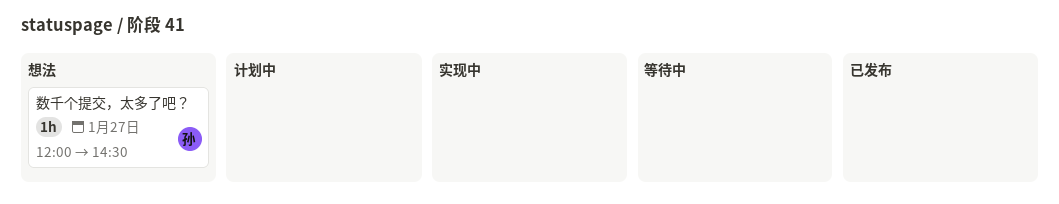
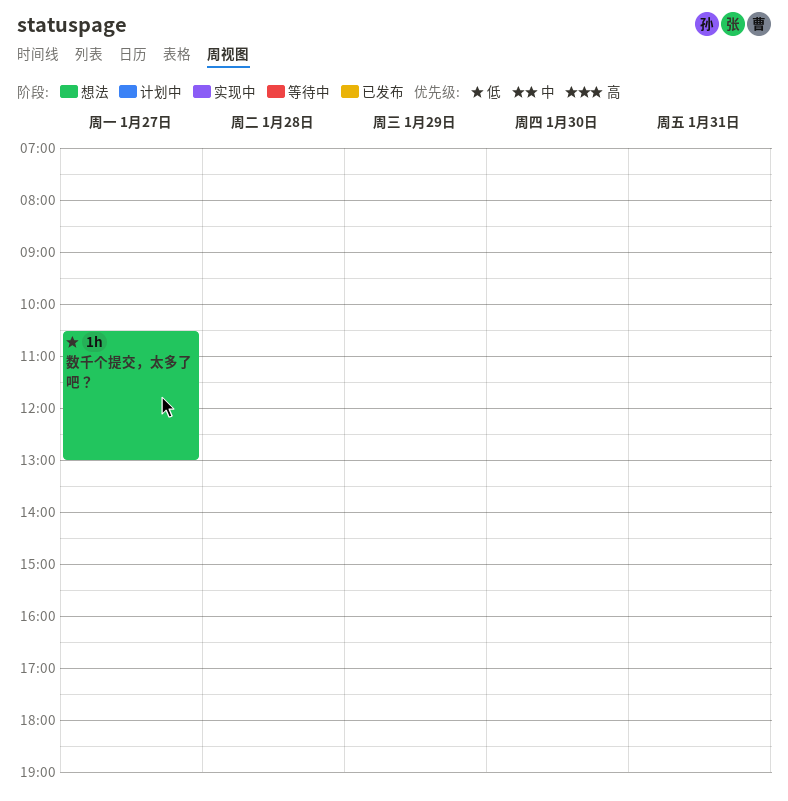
数千个提交，太多了吧？, begins: 12:00 -> 10:30
数千个提交，太多了吧？, ends: 14:30 -> 13:00

